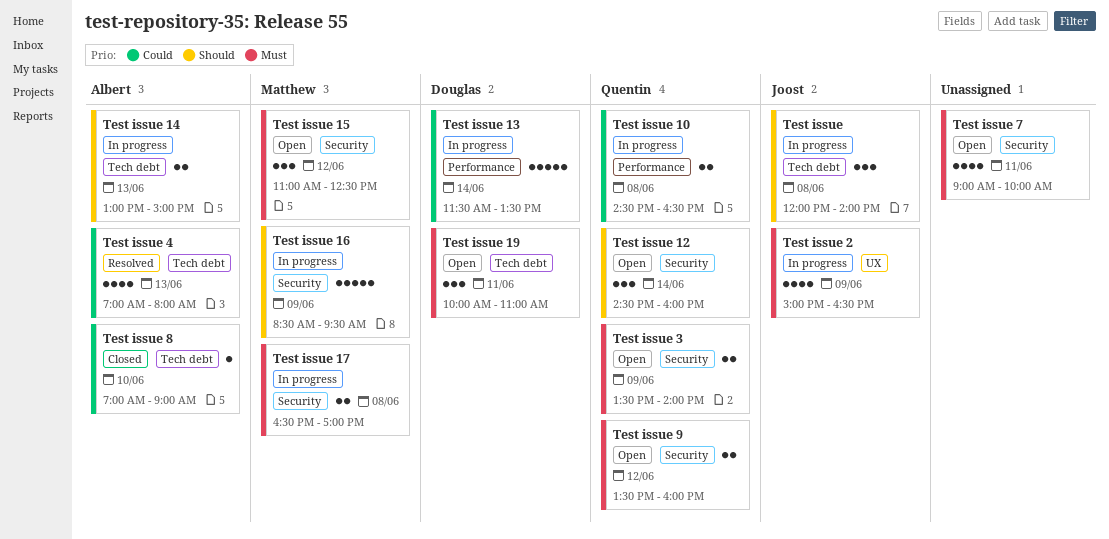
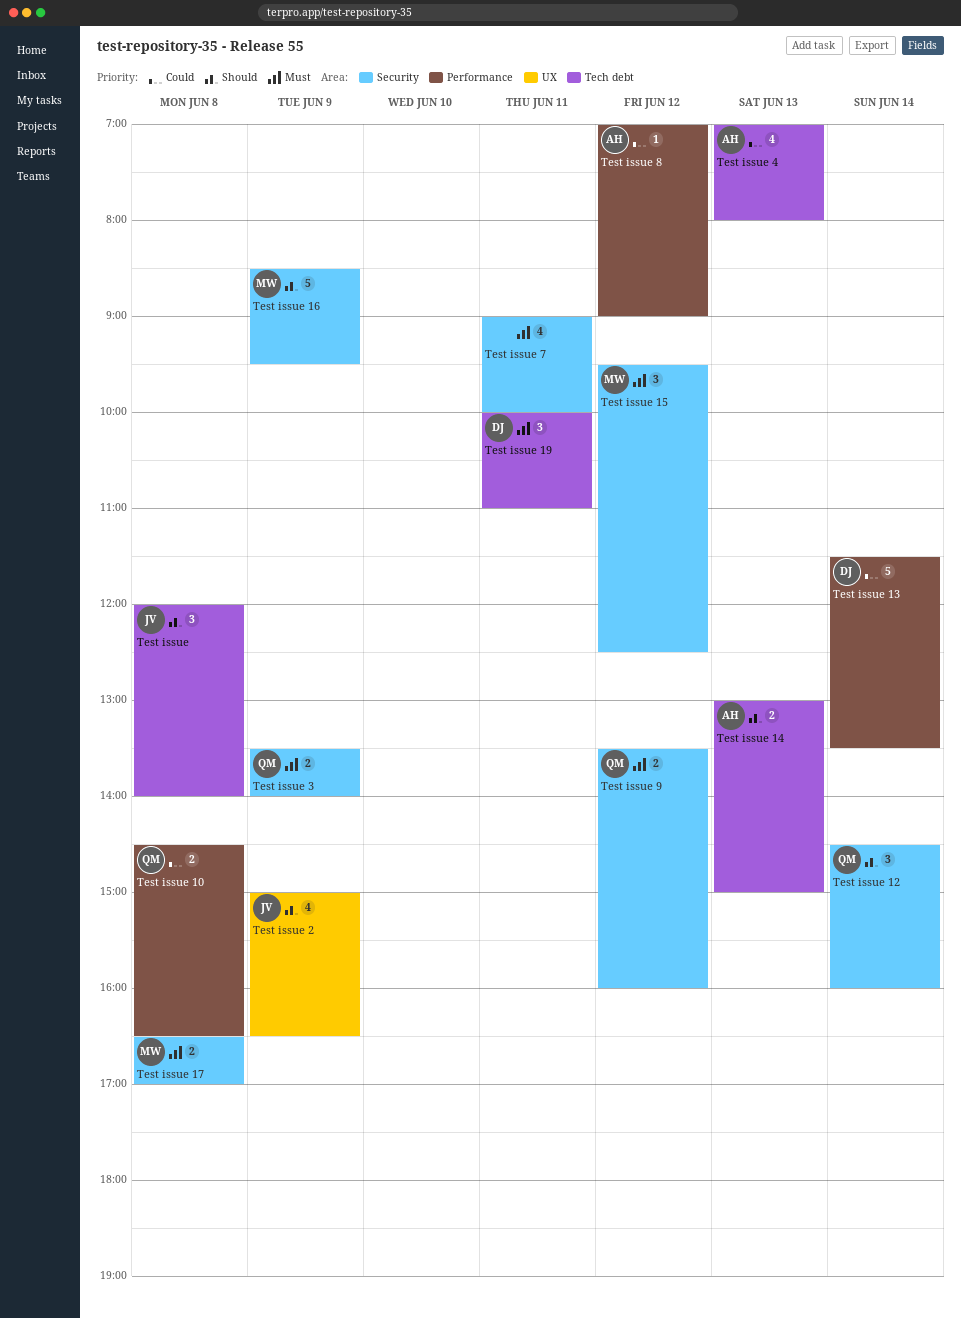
Test issue 15, begins: 11:00 -> 09:30
Test issue 2, priority: Must -> Should
Test issue 8, label: Tech debt -> Performance
Test issue 8, day: Jun 10 -> Jun 12

